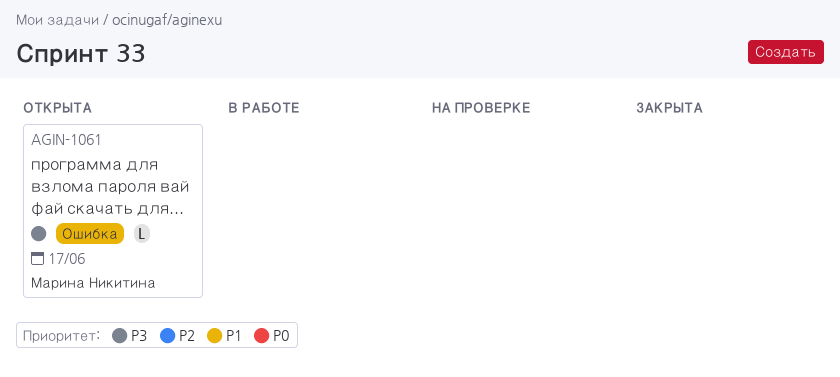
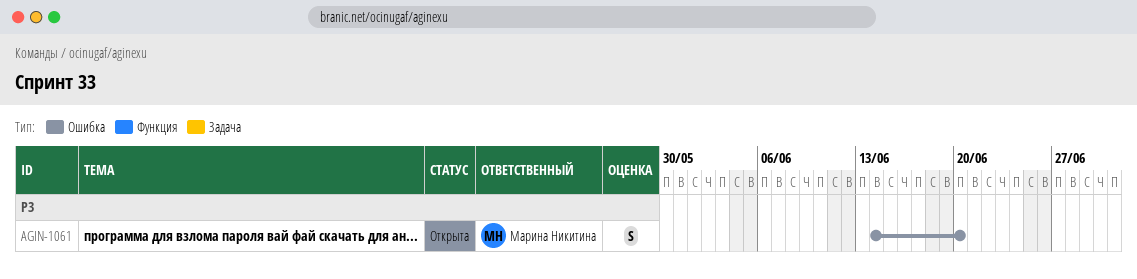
AGIN-1061, estimate: L -> S
AGIN-1061, due: Jun 17 -> Jun 20

